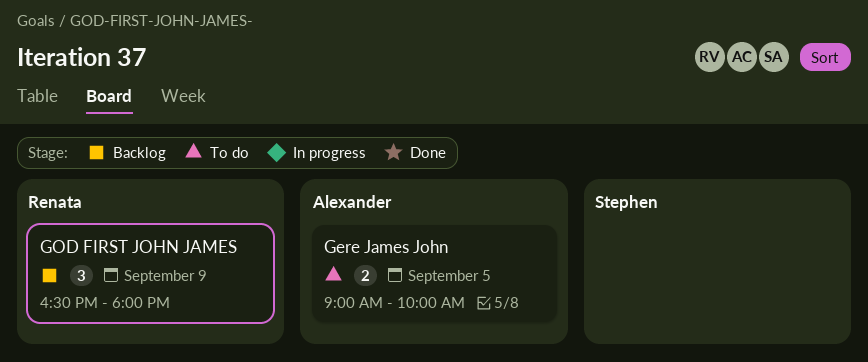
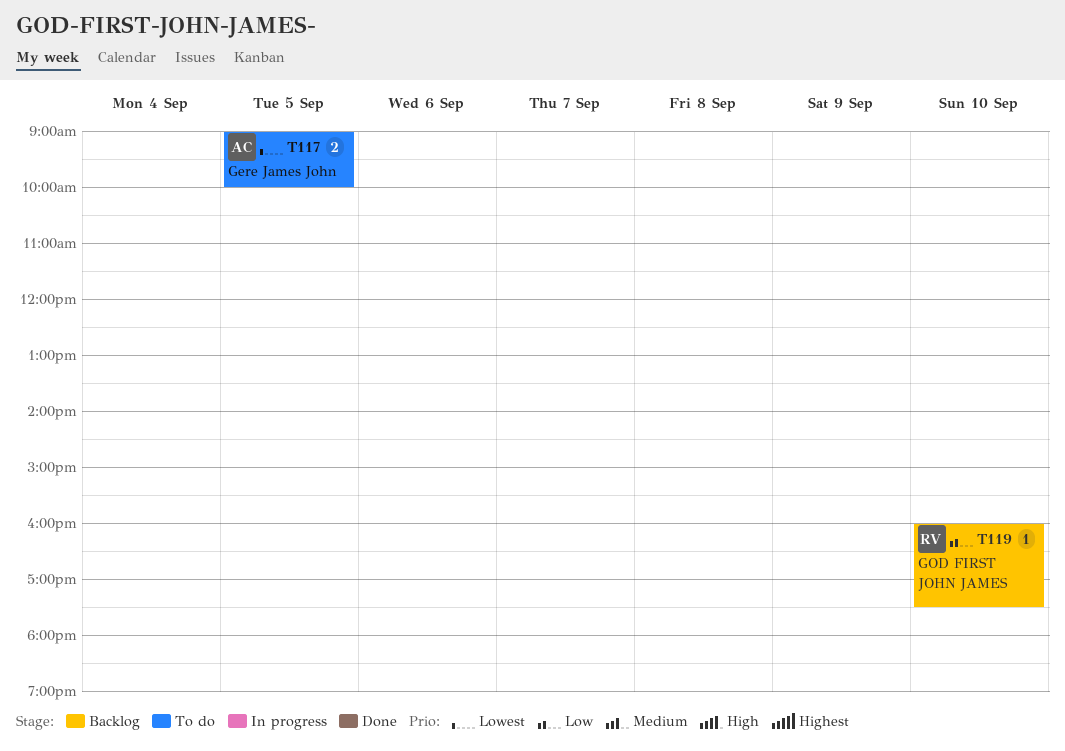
GOD FIRST JOHN JAMES, estimate: 3 -> 1
GOD FIRST JOHN JAMES, day: Sep 9 -> Sep 10
GOD FIRST JOHN JAMES, begins: 16:30 -> 16:00
GOD FIRST JOHN JAMES, ends: 18:00 -> 17:30

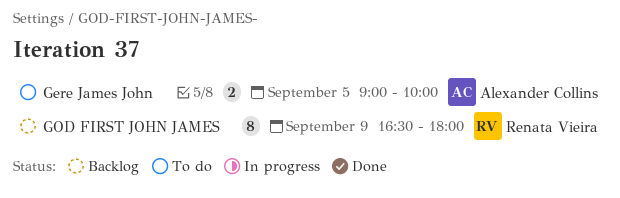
GOD FIRST JOHN JAMES, estimate: 1 -> 8
GOD FIRST JOHN JAMES, day: Sep 10 -> Sep 9
GOD FIRST JOHN JAMES, begins: 16:00 -> 16:30
GOD FIRST JOHN JAMES, ends: 17:30 -> 18:00

